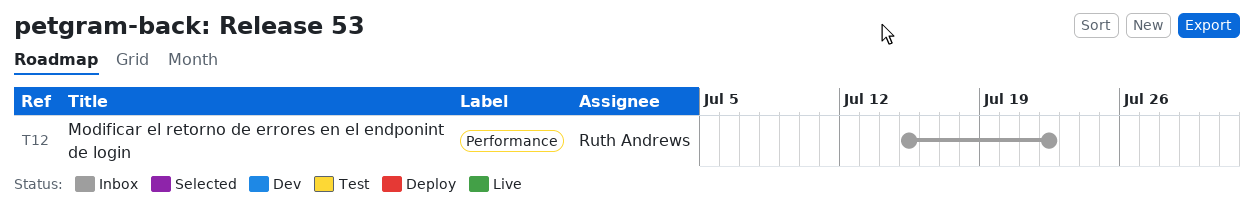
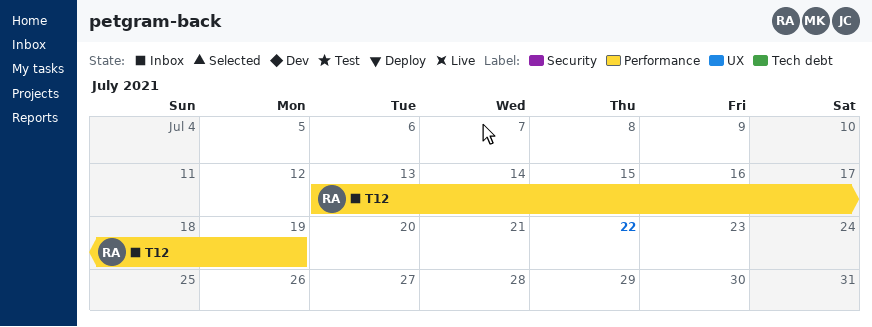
T12, start: Jul 15 -> Jul 13
T12, due: Jul 22 -> Jul 19

